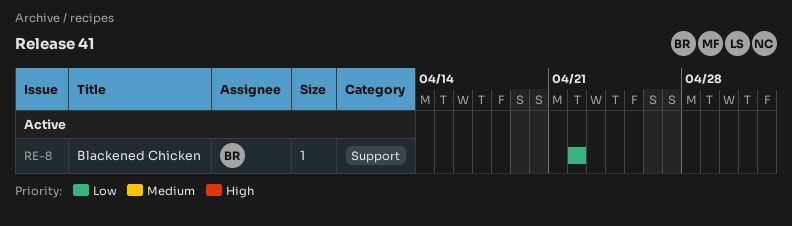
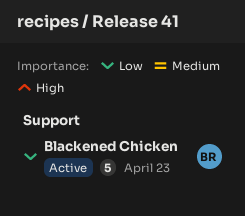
Blackened Chicken, estimate: 1 -> 5
Blackened Chicken, due: Apr 22 -> Apr 23

